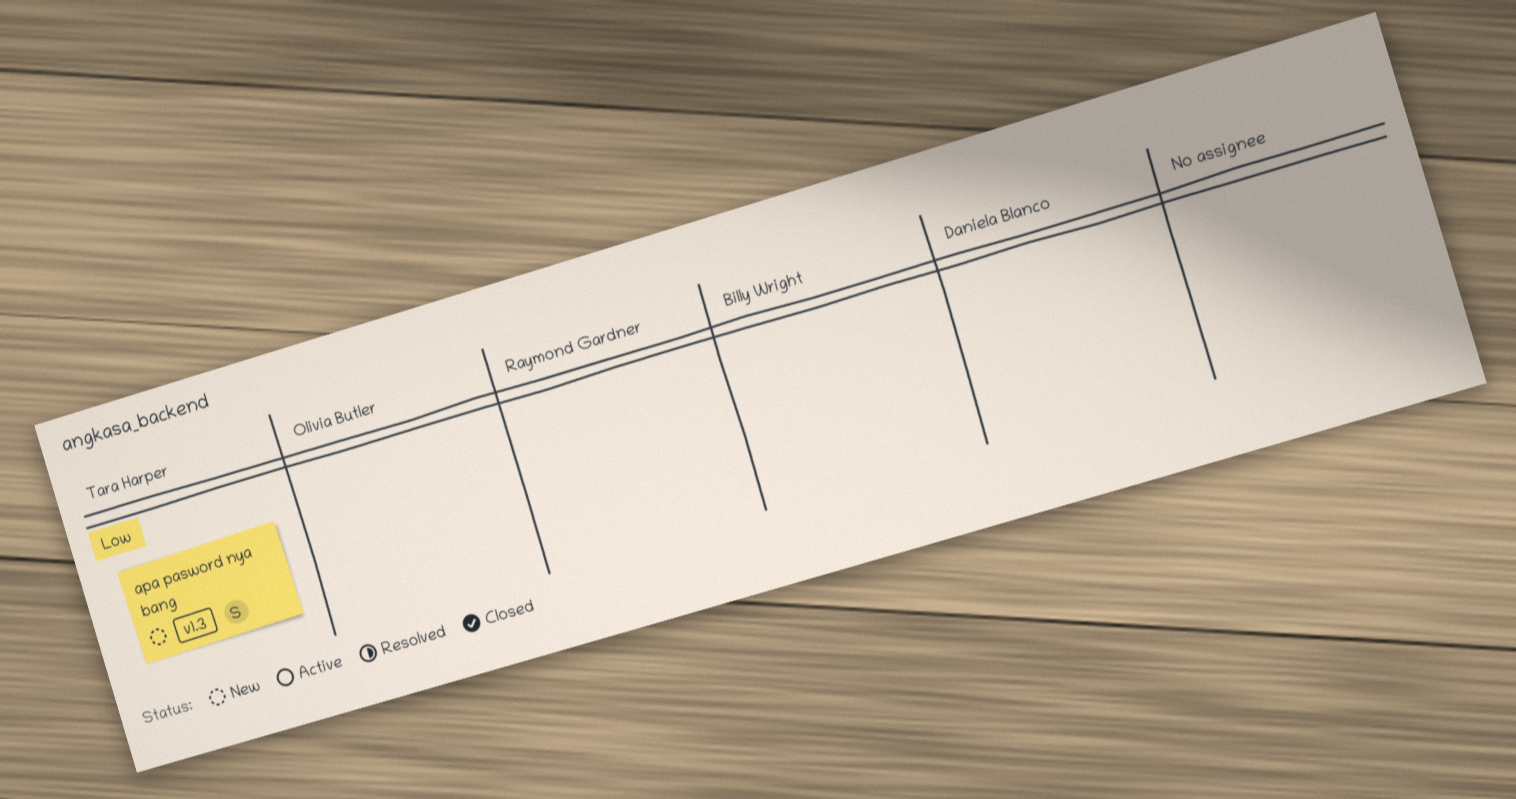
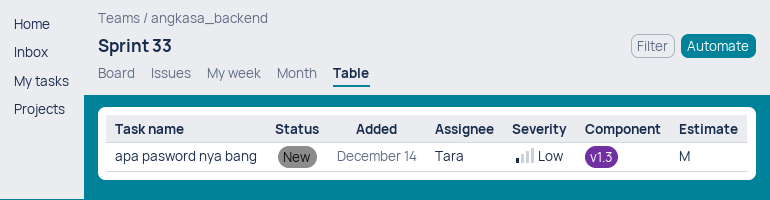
apa pasword nya bang, estimate: S -> M

